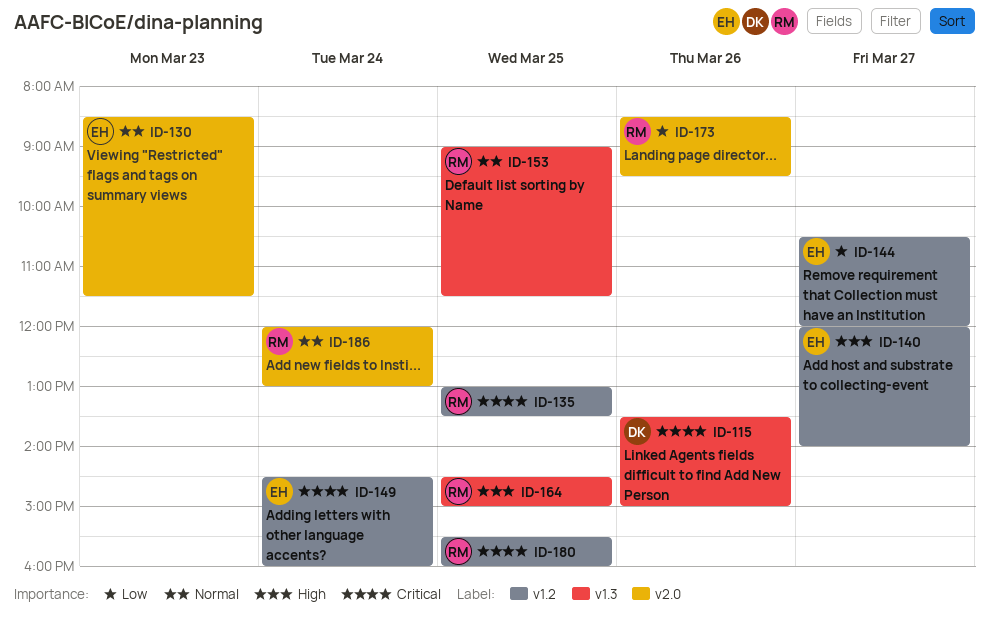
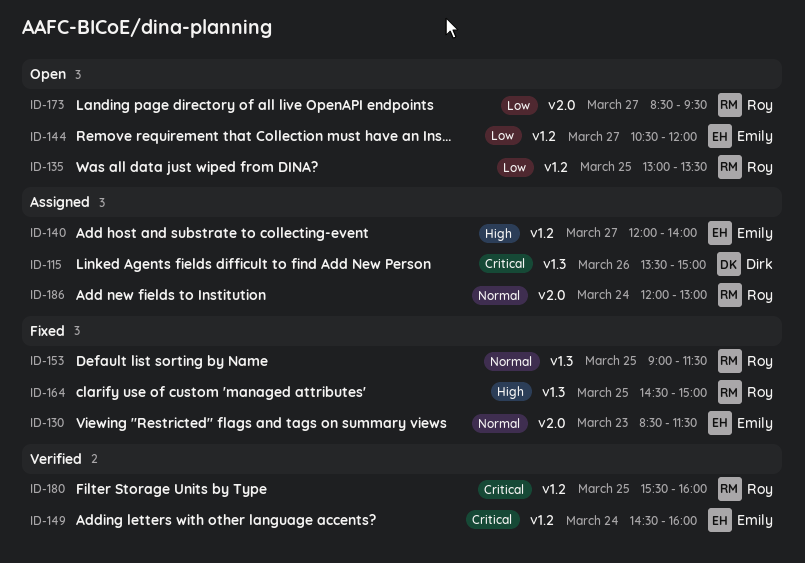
ID-135, priority: Critical -> Low
ID-173, day: Mar 26 -> Mar 27

